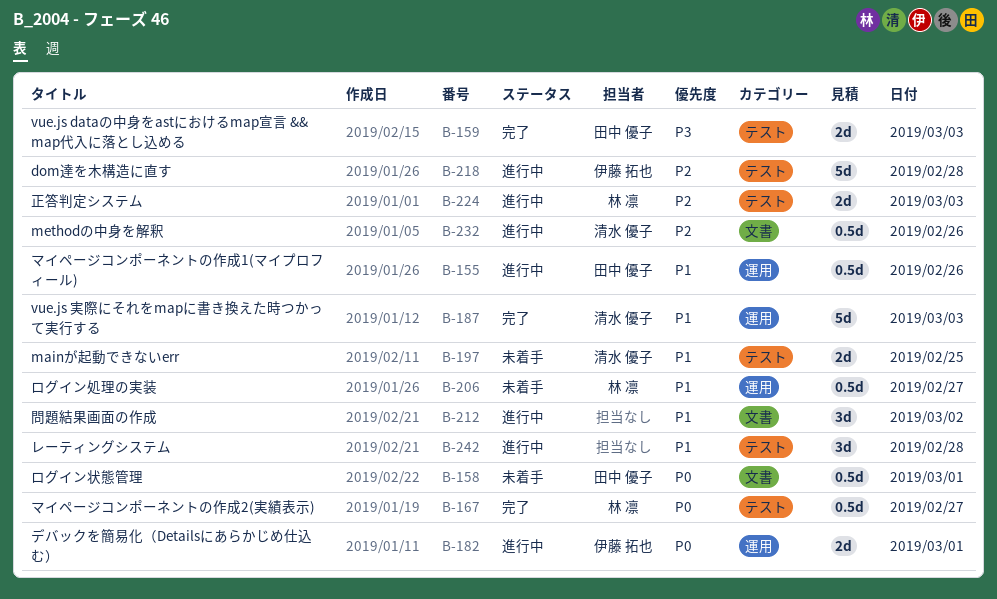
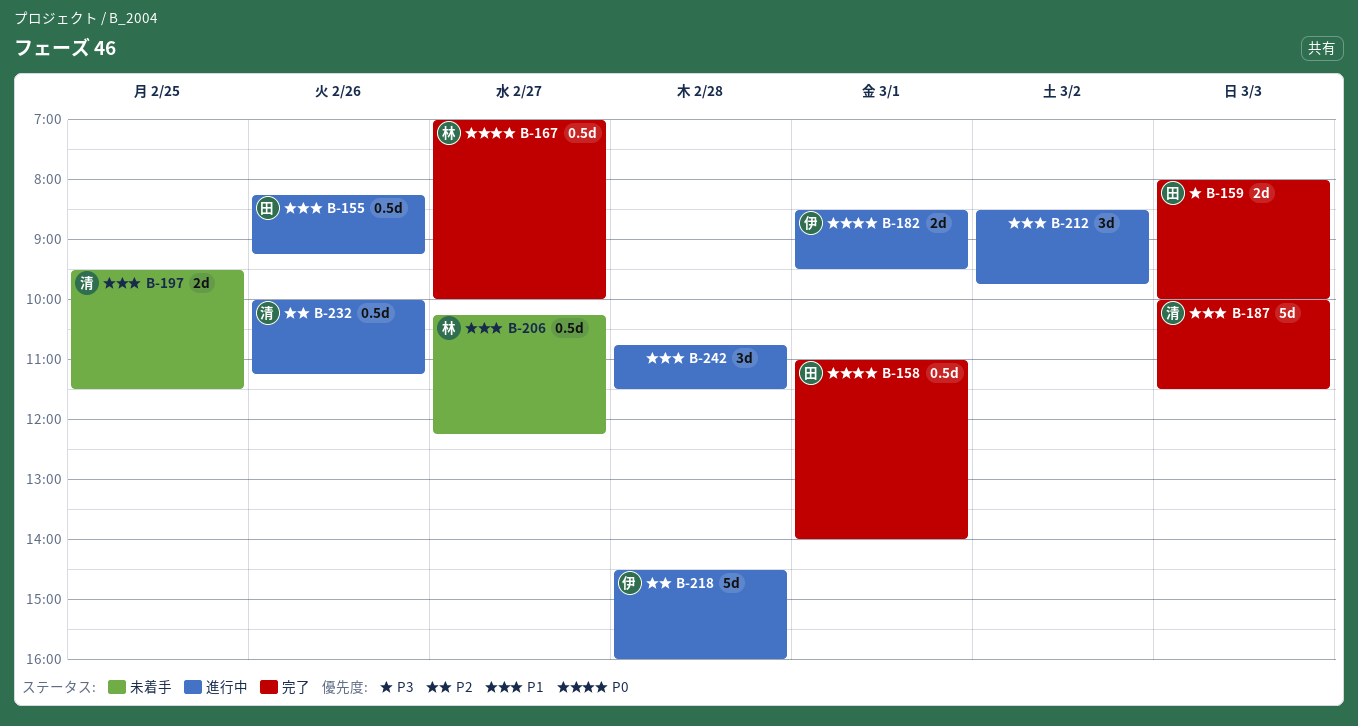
B-158, status: 未着手 -> 完了
B-224: present -> none

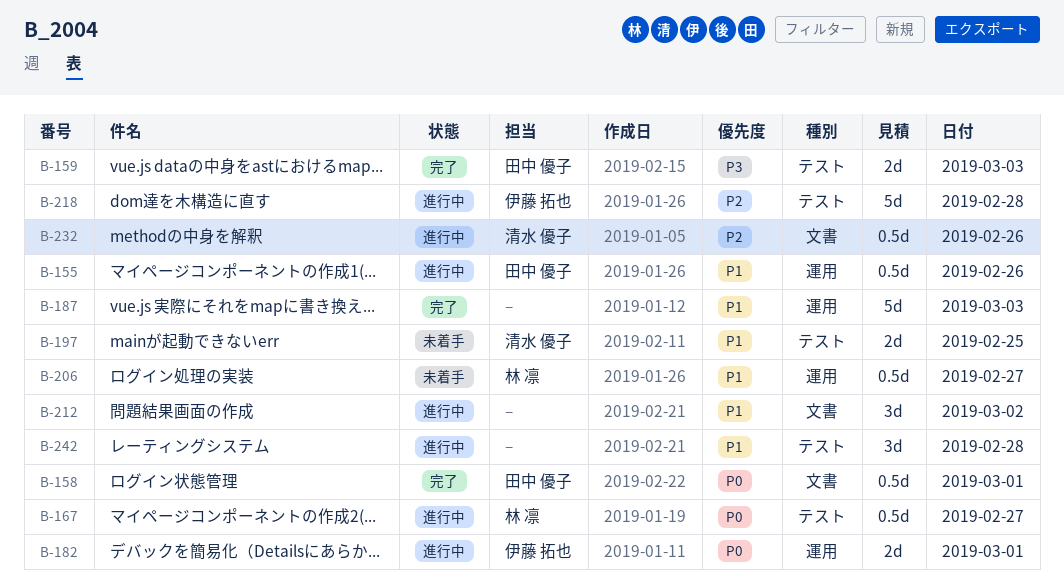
B-167, status: 完了 -> 進行中
B-187, owner: 清水 優子 -> none

